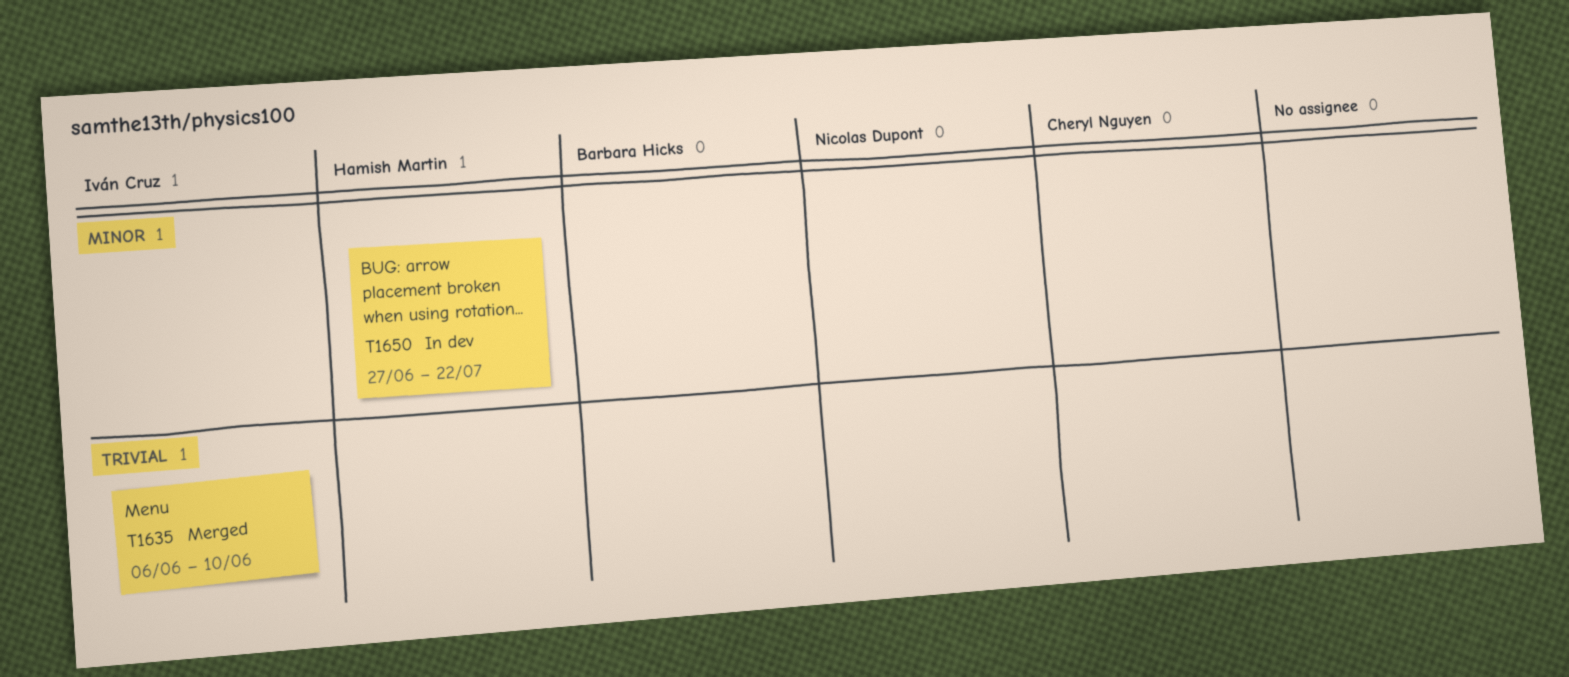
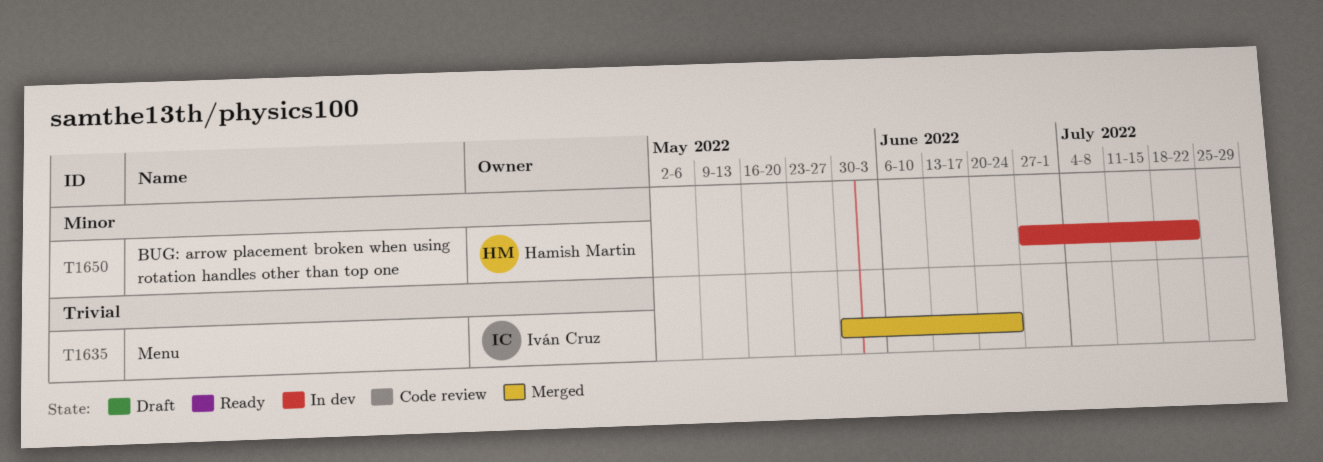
T1635, start: Jun 6 -> May 30
T1635, due: Jun 10 -> Jun 24

